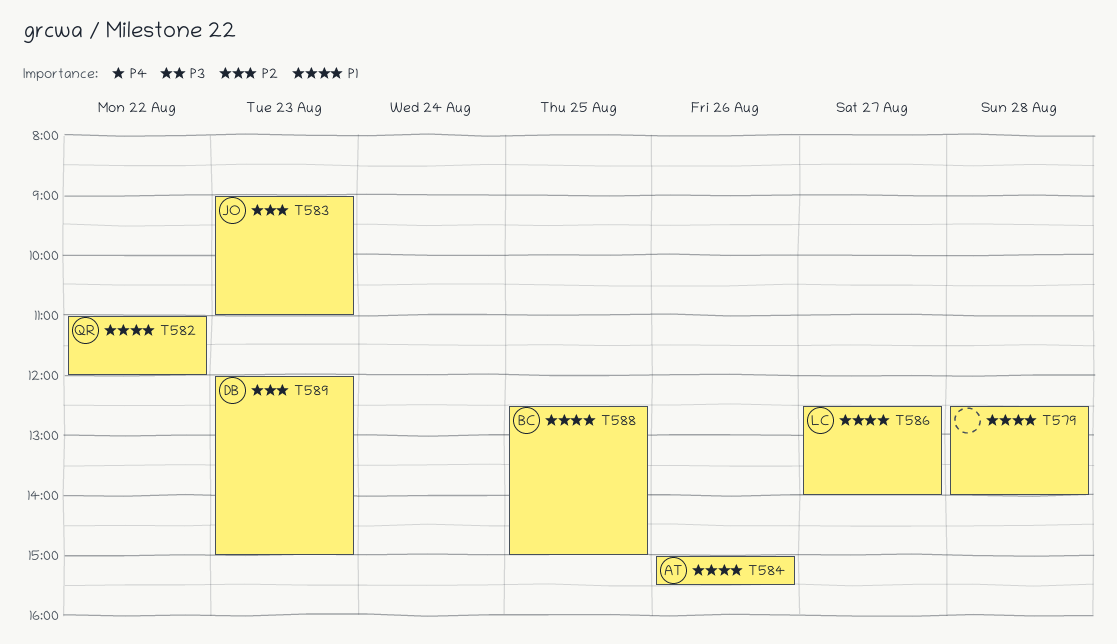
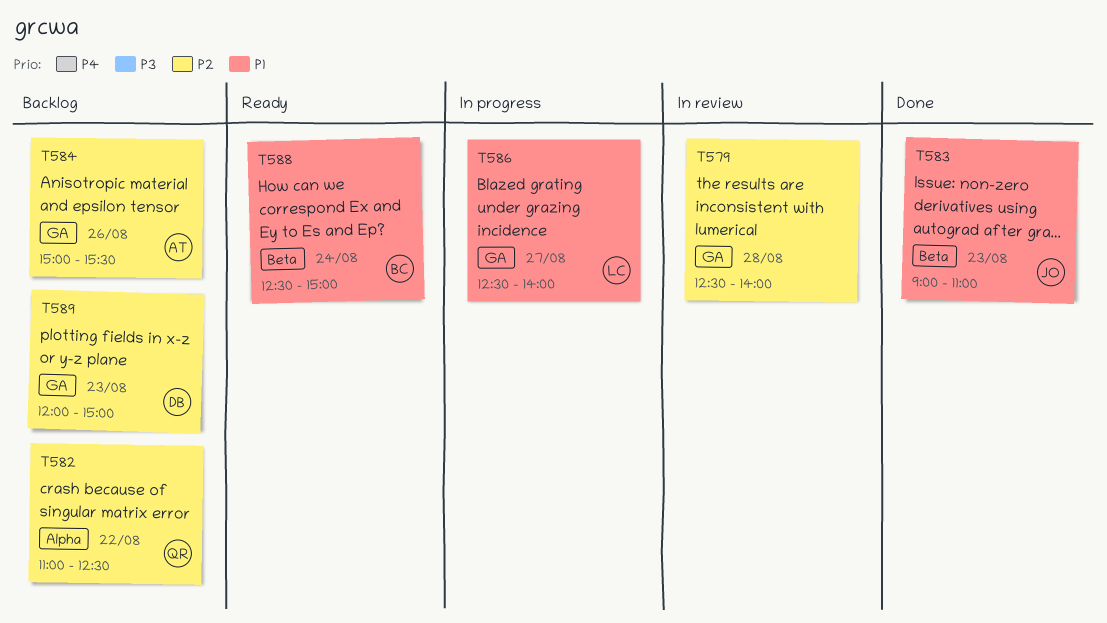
T579, priority: P1 -> P2
T582, priority: P1 -> P2
T582, ends: 12:00 -> 12:30
T583, priority: P2 -> P1
T584, priority: P1 -> P2
T588, day: Aug 25 -> Aug 24

